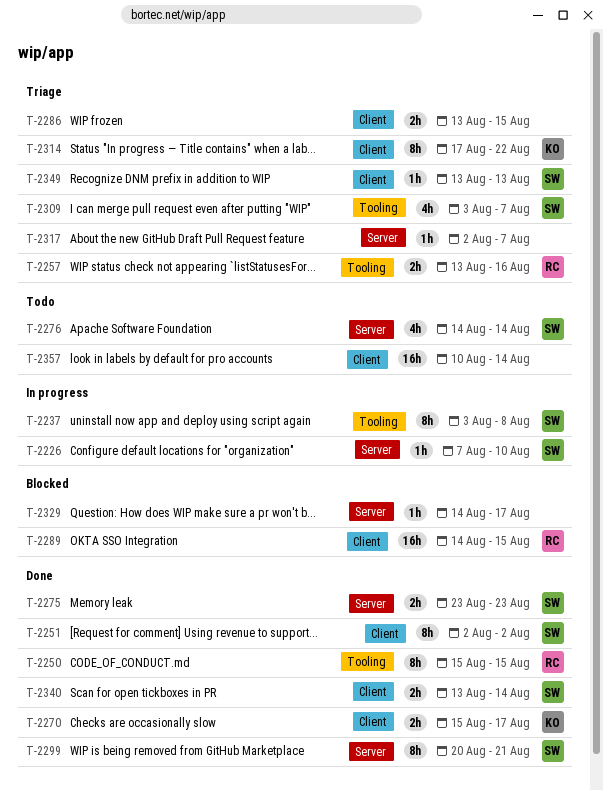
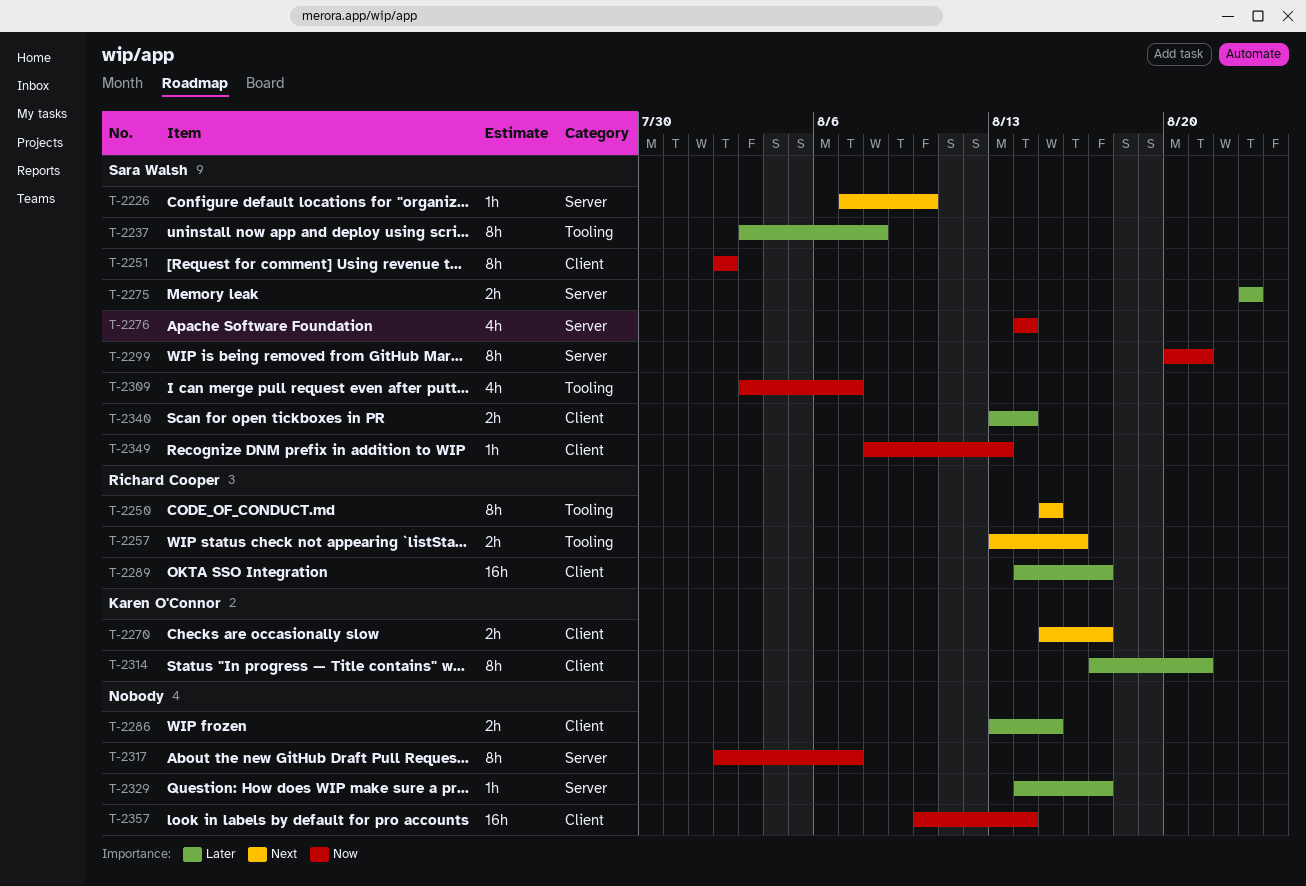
T-2289, due: Aug 15 -> Aug 17
T-2314, due: Aug 22 -> Aug 21
T-2317, estimate: 1h -> 8h
T-2349, start: Aug 13 -> Aug 8

